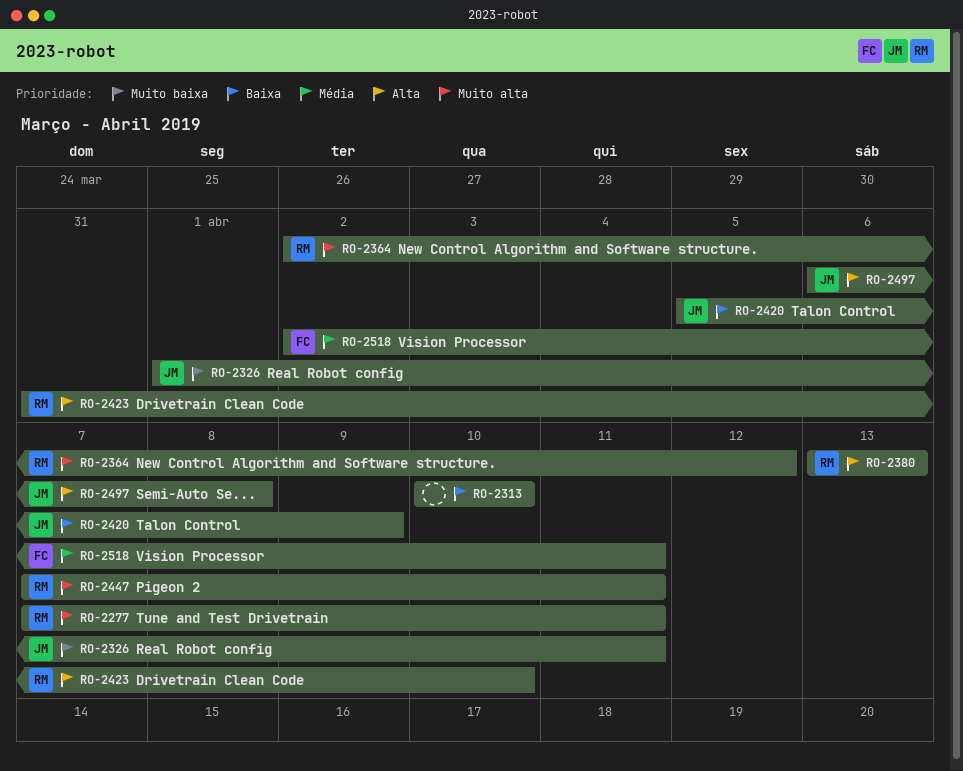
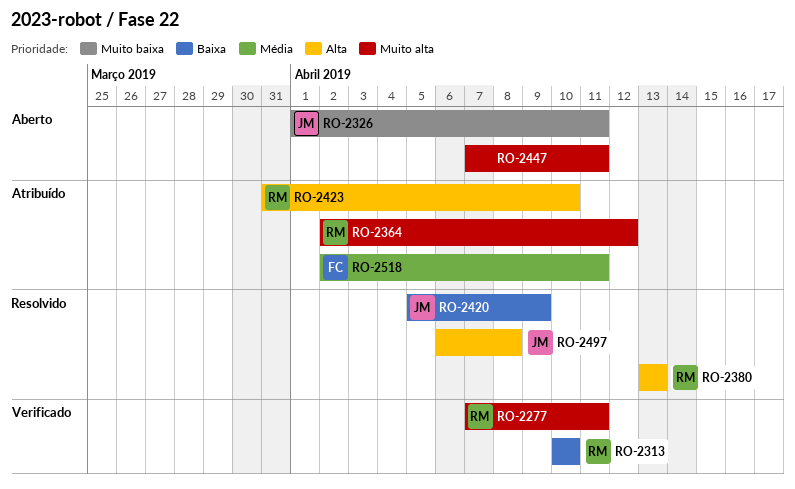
RO-2313, owner: none -> RM
RO-2447, owner: RM -> none

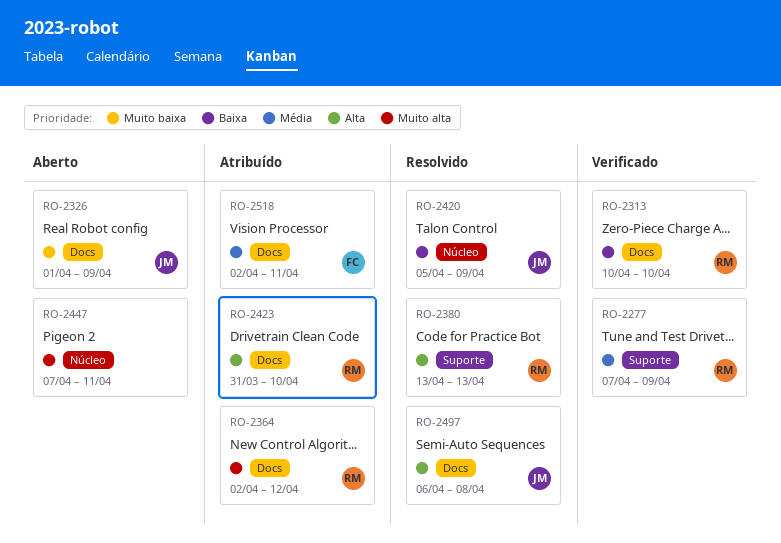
RO-2277, priority: Muito alta -> Média
RO-2277, due: Apr 11 -> Apr 9
RO-2326, due: Apr 11 -> Apr 9

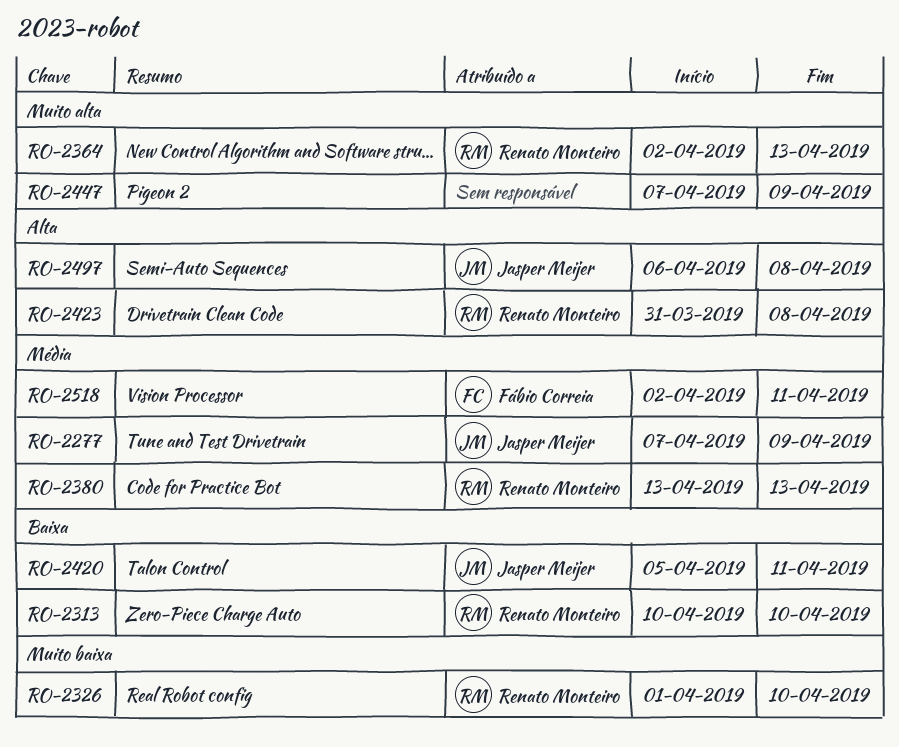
RO-2277, owner: Renato Monteiro -> Jasper Meijer
RO-2326, owner: Jasper Meijer -> Renato Monteiro
RO-2326, due: Apr 9 -> Apr 10
RO-2364, due: Apr 12 -> Apr 13
RO-2380, priority: Alta -> Média
RO-2420, due: Apr 9 -> Apr 11
RO-2423, due: Apr 10 -> Apr 8
RO-2447, due: Apr 11 -> Apr 9

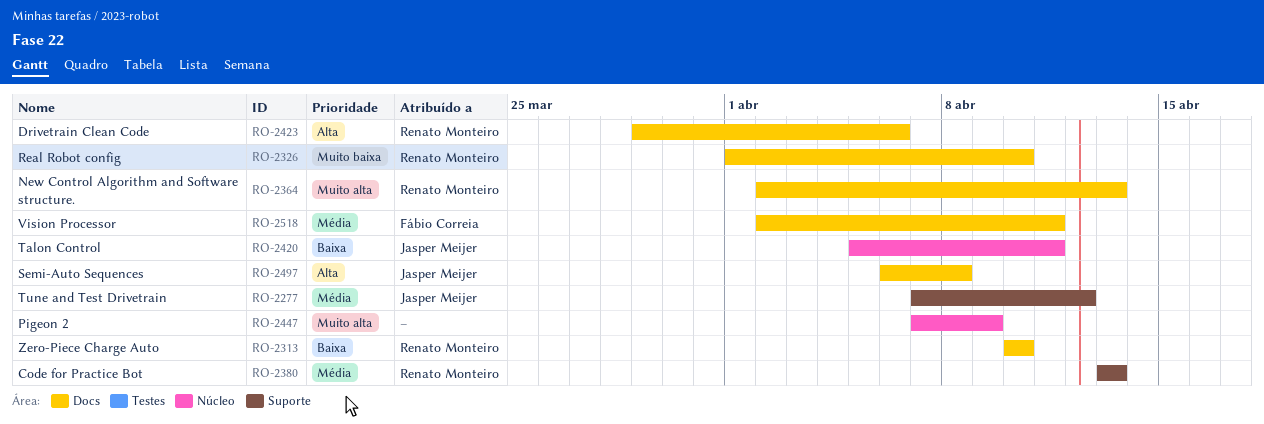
RO-2277, due: Apr 9 -> Apr 12
RO-2423, start: Mar 31 -> Mar 29
RO-2423, due: Apr 8 -> Apr 6

